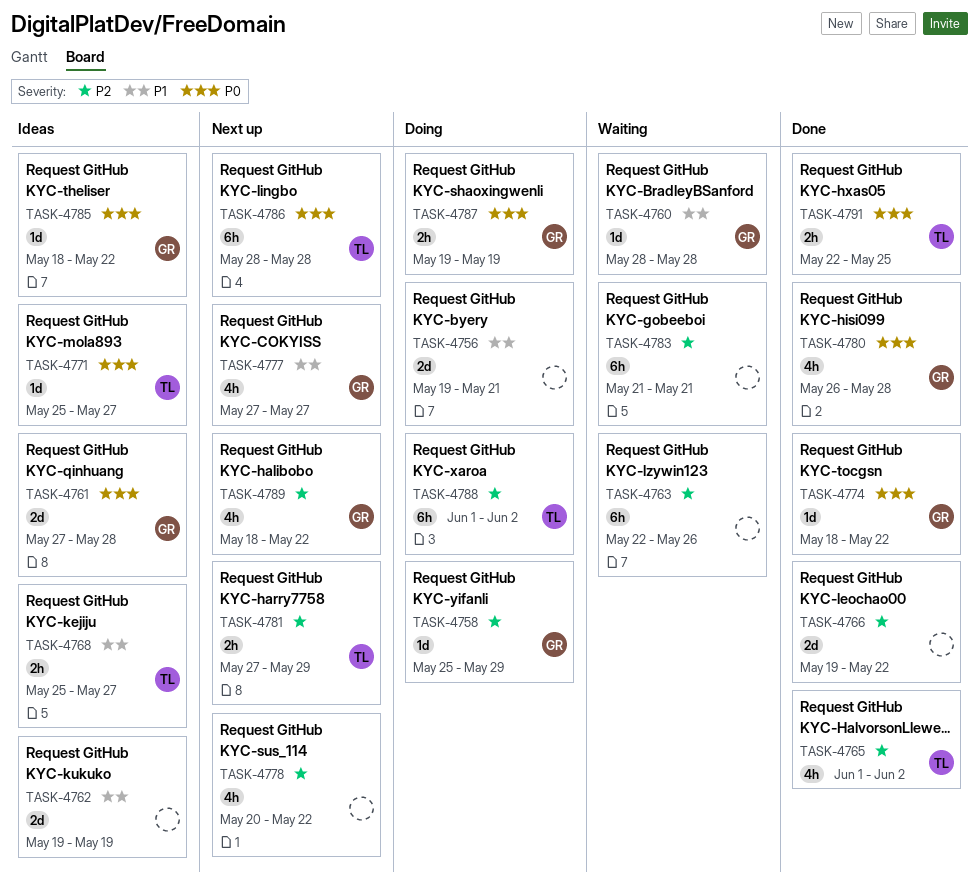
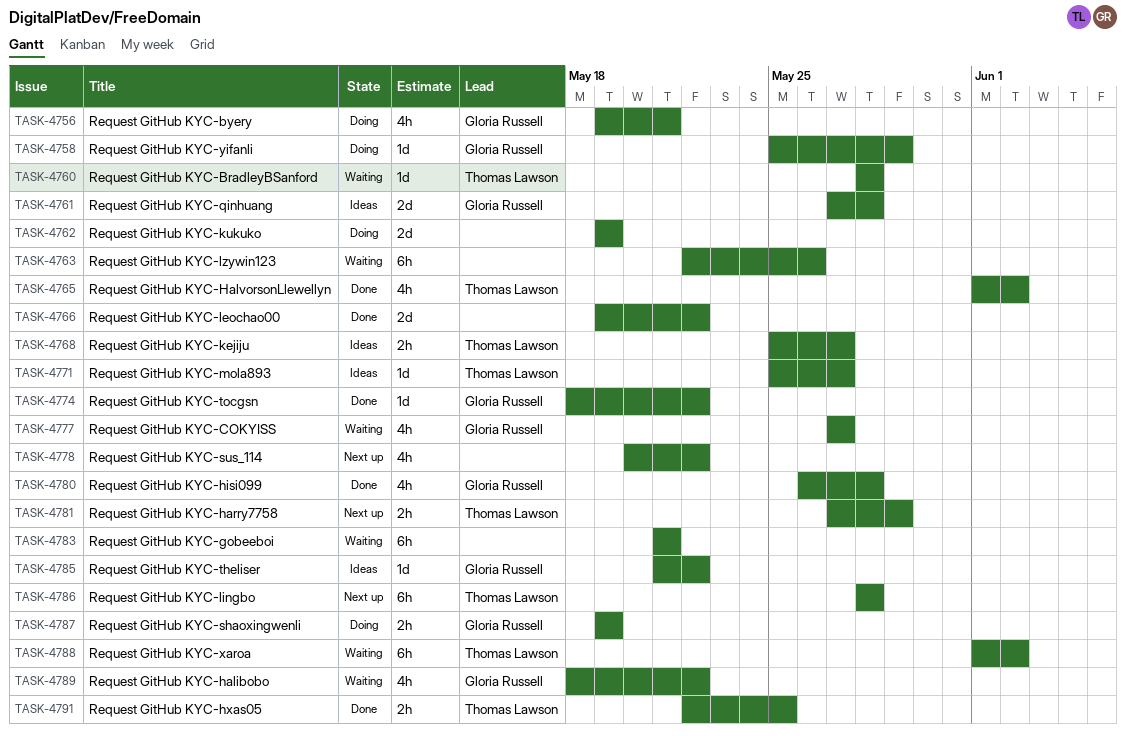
TASK-4756, owner: none -> Gloria Russell
TASK-4756, estimate: 2d -> 4h
TASK-4760, owner: Gloria Russell -> Thomas Lawson
TASK-4762, status: Ideas -> Doing
TASK-4777, status: Next up -> Waiting
TASK-4785, start: May 18 -> May 21
TASK-4788, status: Doing -> Waiting
TASK-4789, status: Next up -> Waiting

